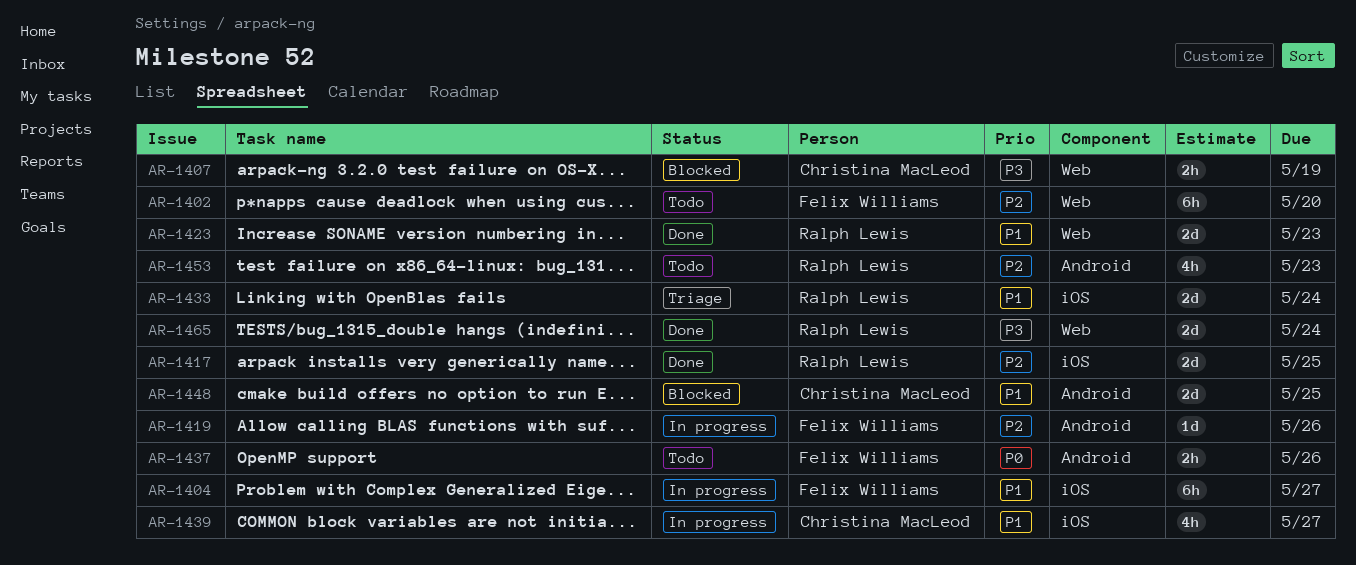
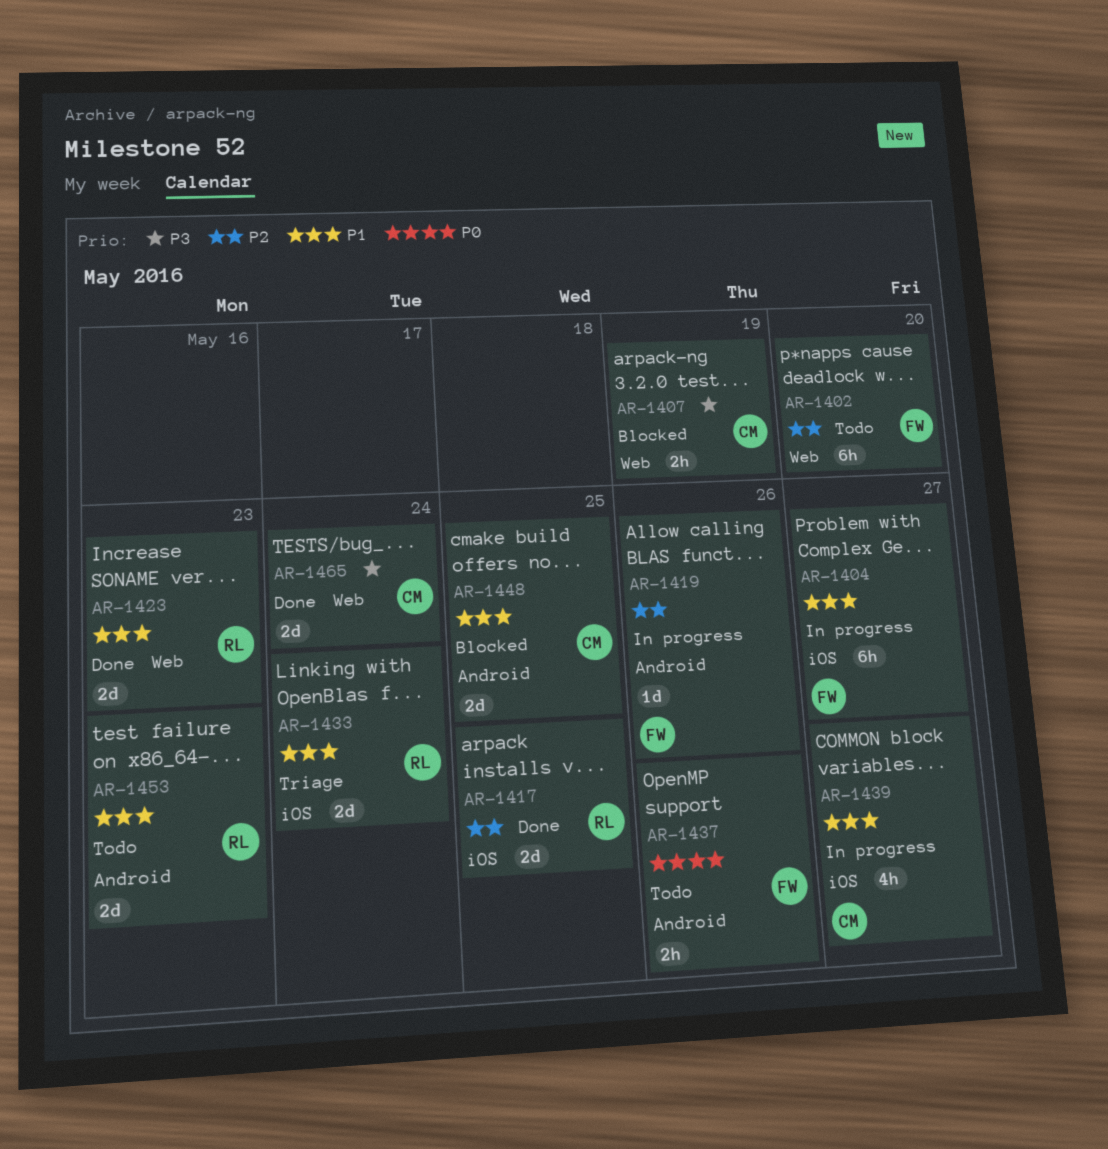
AR-1453, priority: P2 -> P1
AR-1453, estimate: 4h -> 2d
AR-1465, owner: Ralph Lewis -> Christina MacLeod

